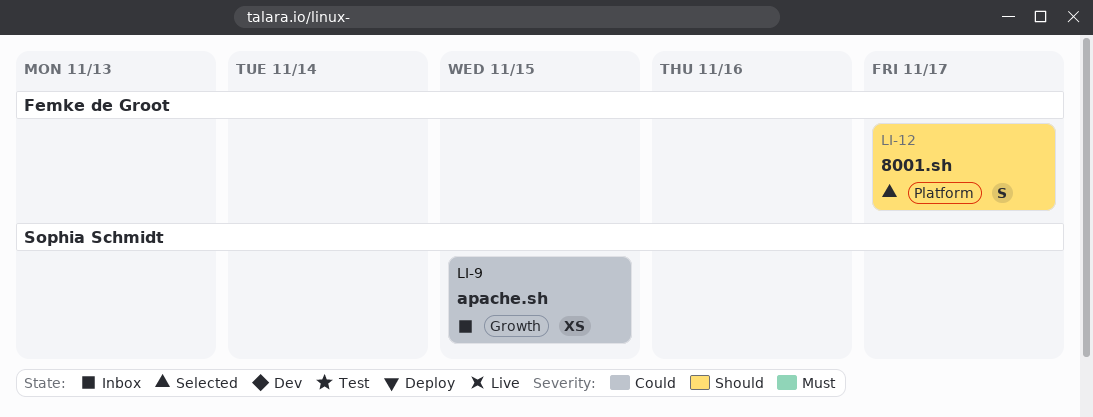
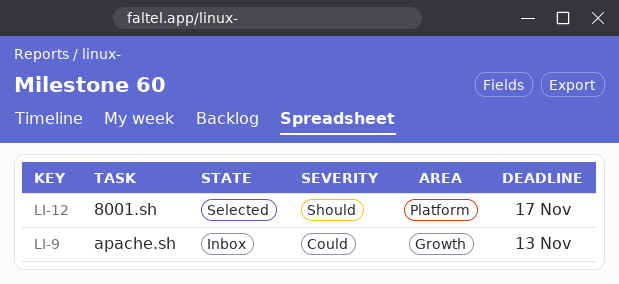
LI-9, due: Nov 15 -> Nov 13

